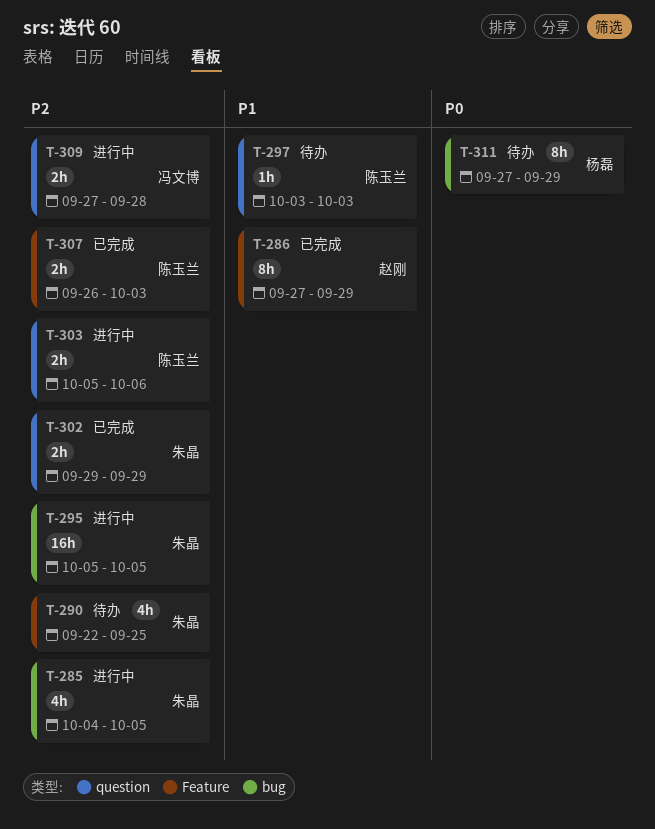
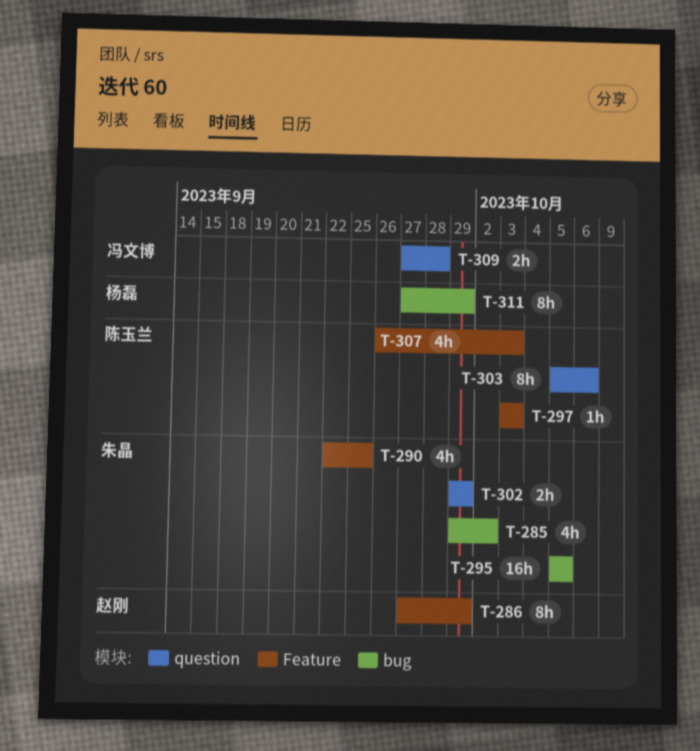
T-285, start: Oct 4 -> Sep 29
T-285, due: Oct 5 -> Oct 2
T-297, label: question -> Feature
T-303, estimate: 2h -> 8h
T-307, estimate: 2h -> 4h

